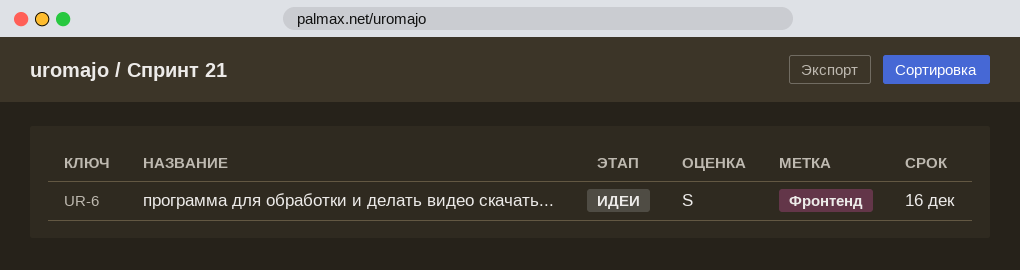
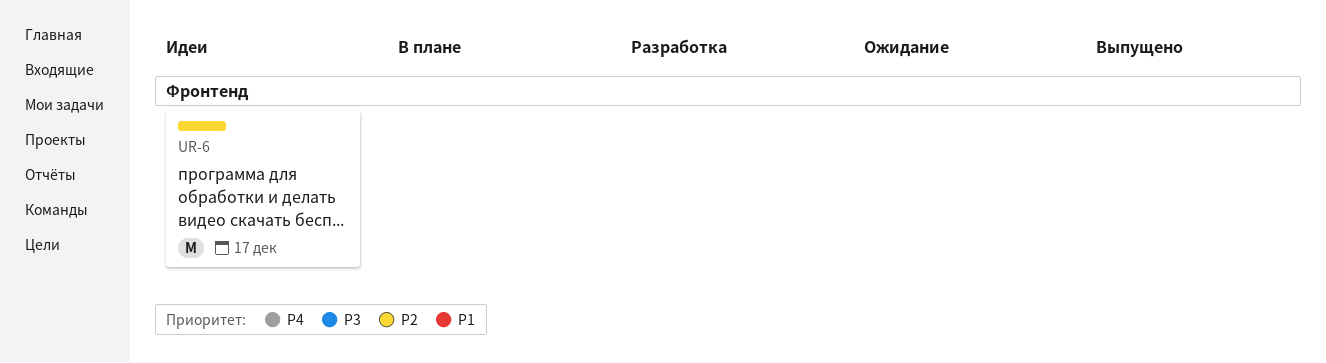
UR-6, estimate: S -> M
UR-6, due: Dec 16 -> Dec 17

